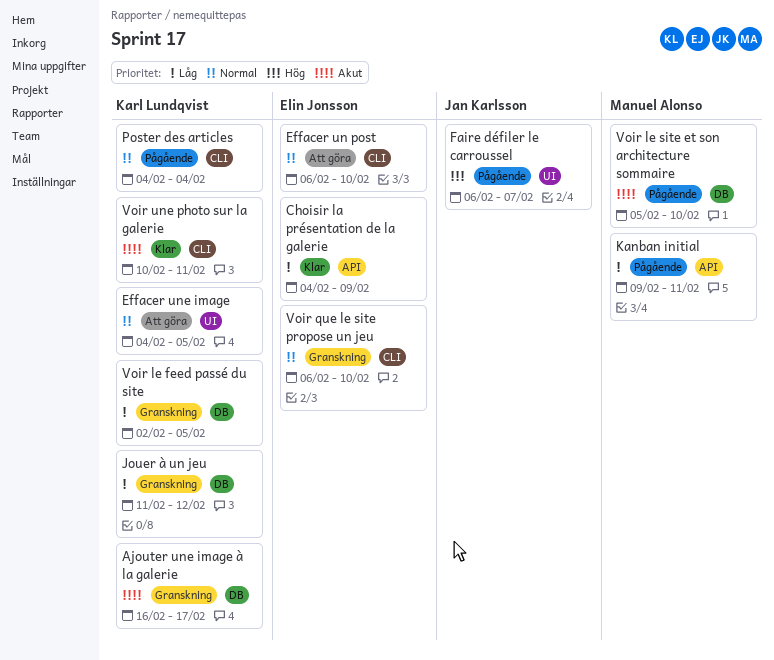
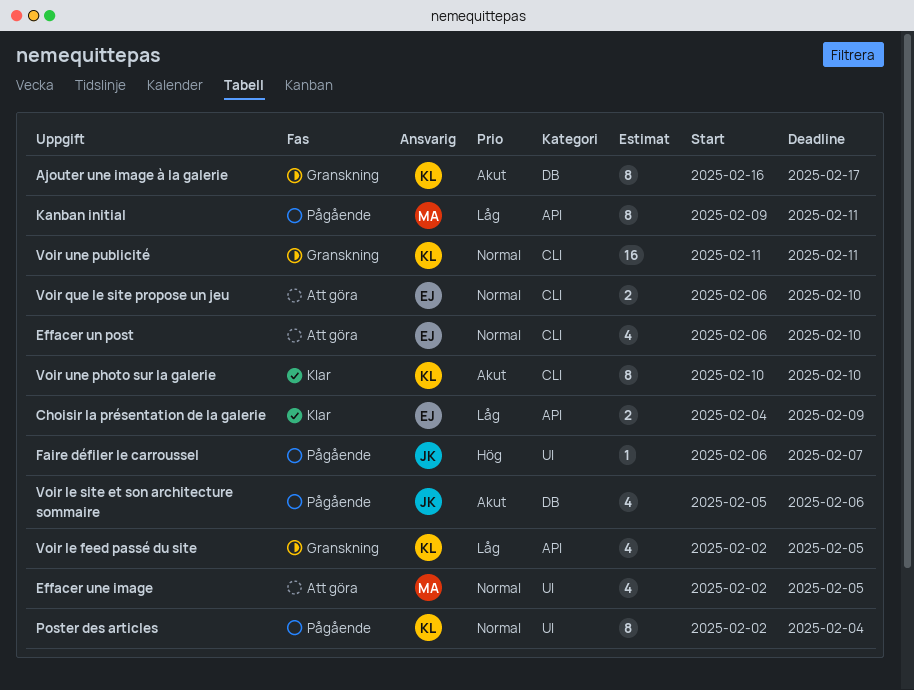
Effacer une image, owner: Karl Lundqvist -> Manuel Alonso
Effacer une image, start: Feb 4 -> Feb 2
Jouer à un jeu: present -> none
Poster des articles, label: CLI -> UI
Poster des articles, start: Feb 4 -> Feb 2
Voir le feed passé du site, label: DB -> API
Voir le site et son architecture sommaire, owner: Manuel Alonso -> Jan Karlsson
Voir le site et son architecture sommaire, due: Feb 10 -> Feb 6
Voir que le site propose un jeu, status: Granskning -> Att göra
Voir une photo sur la galerie, due: Feb 11 -> Feb 10
Voir une publicité: none -> present

